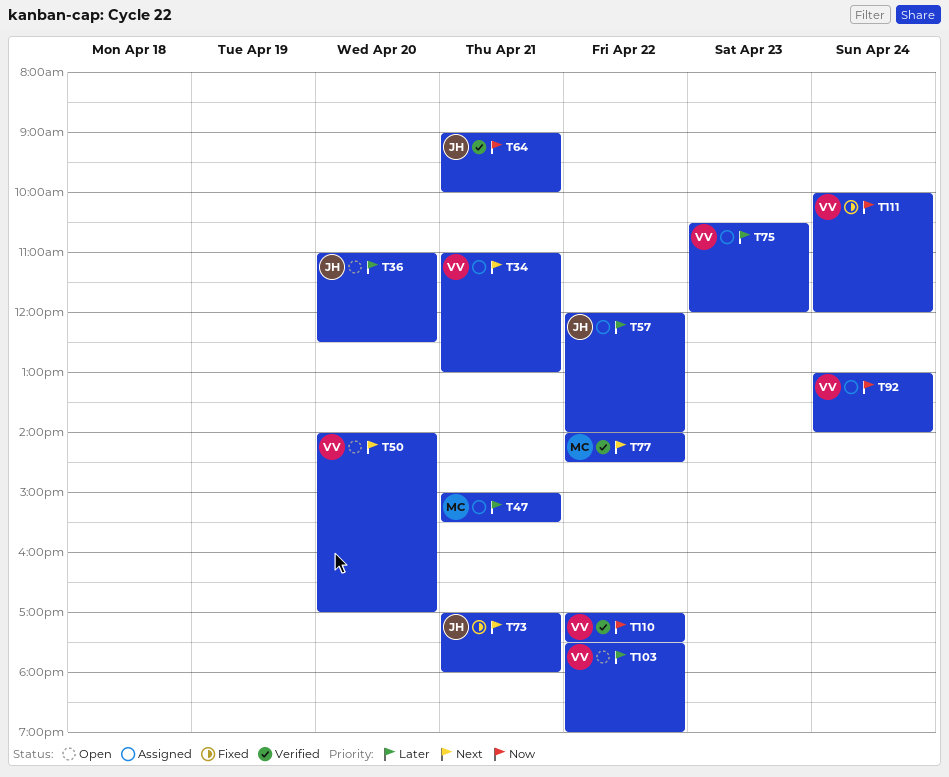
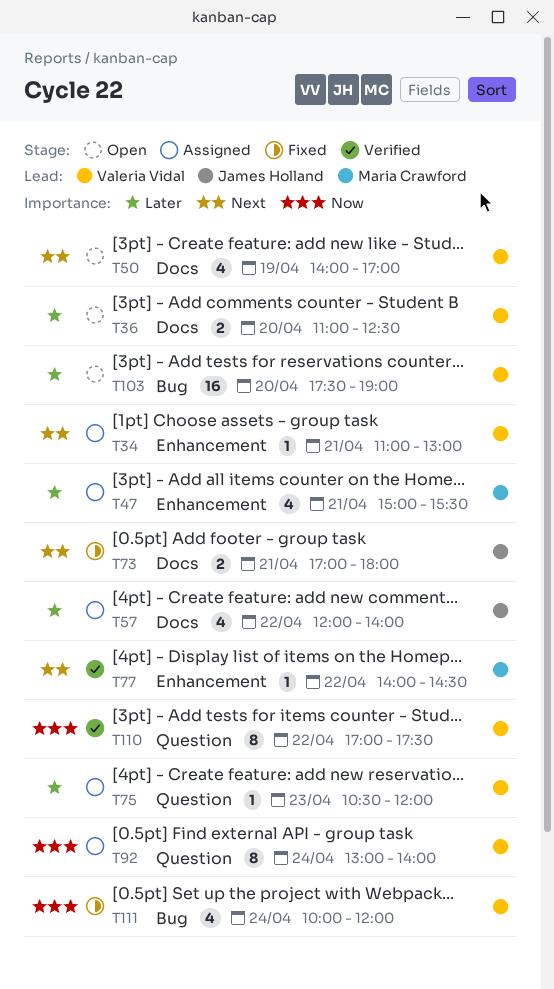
T36, owner: James Holland -> Valeria Vidal
T50, day: Apr 20 -> Apr 19
T64: present -> none
T103, day: Apr 22 -> Apr 20

